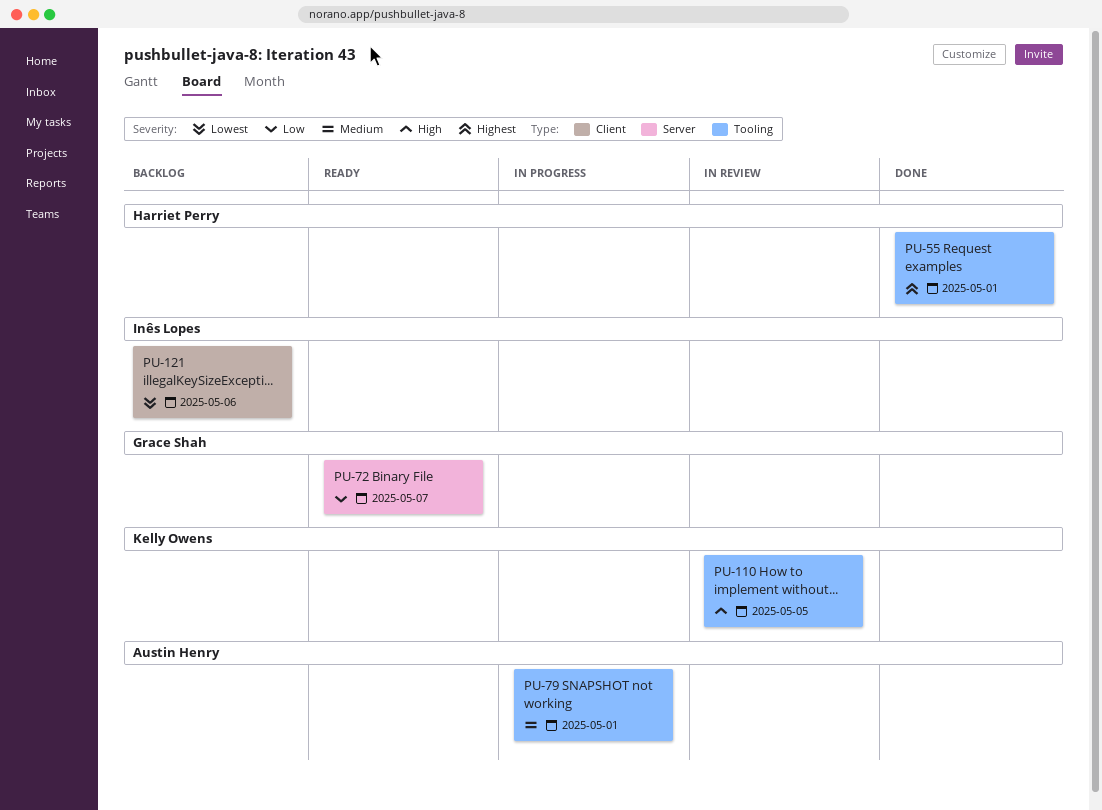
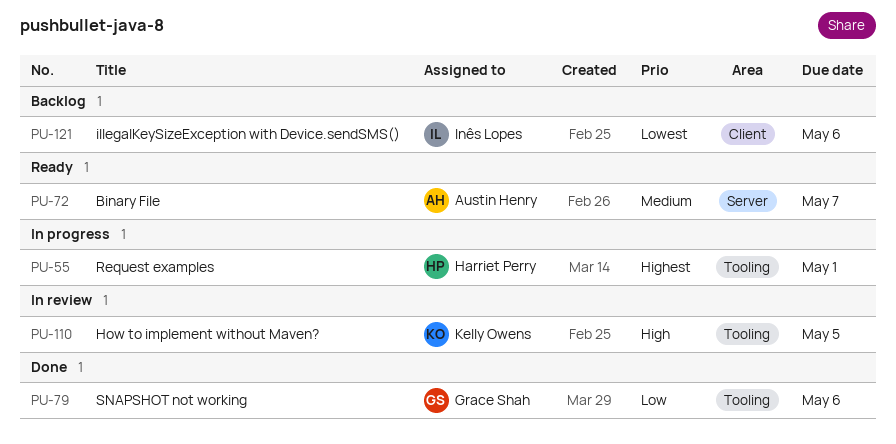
PU-55, status: Done -> In progress
PU-72, owner: Grace Shah -> Austin Henry
PU-72, priority: Low -> Medium
PU-79, status: In progress -> Done
PU-79, owner: Austin Henry -> Grace Shah
PU-79, priority: Medium -> Low
PU-79, due: May 1 -> May 6

